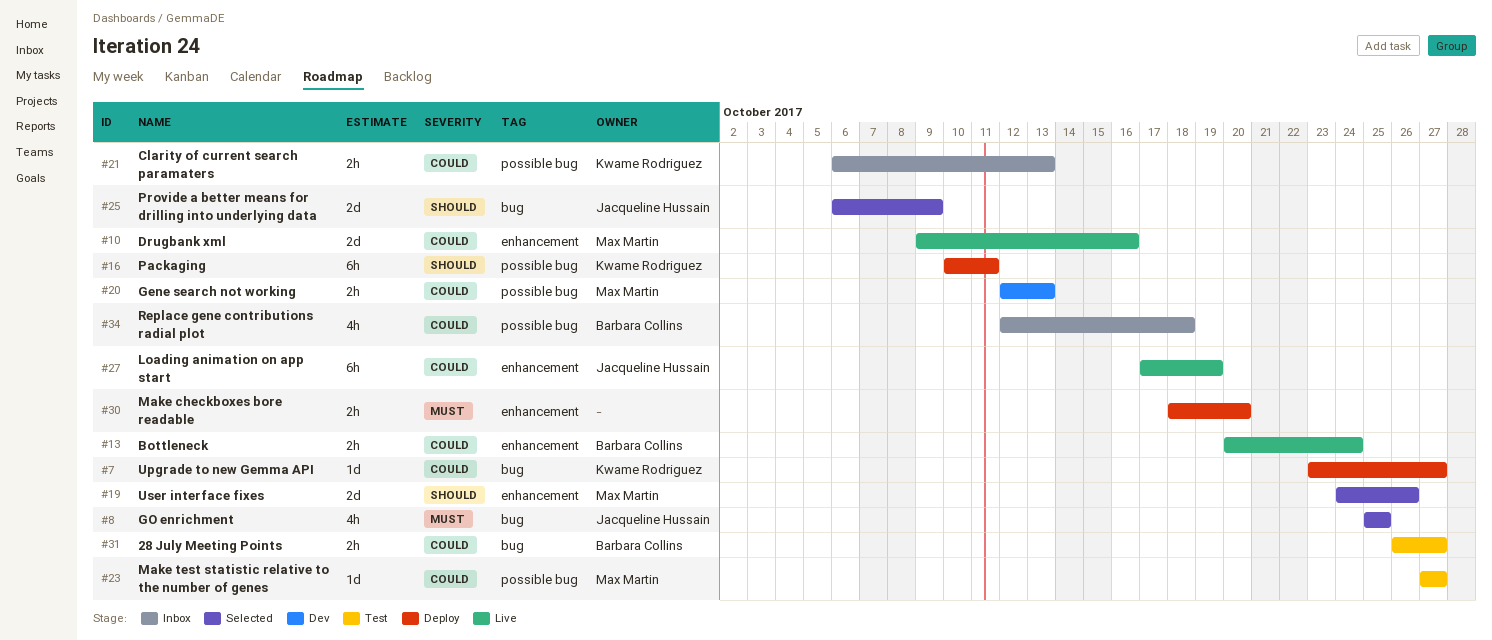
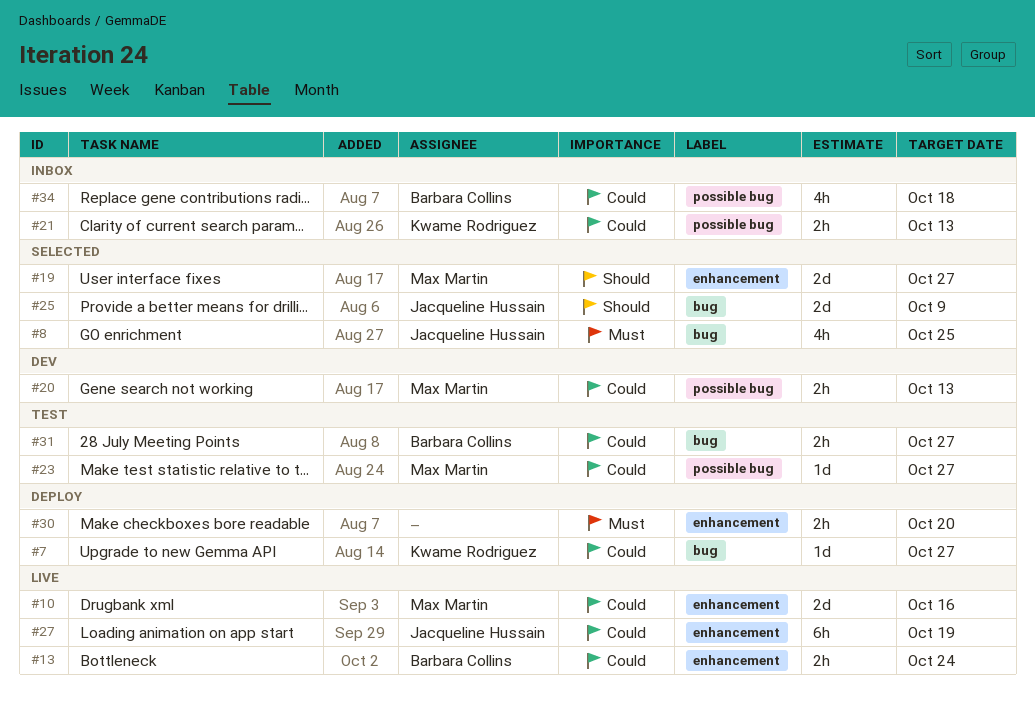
#16: present -> none
#19, due: Oct 26 -> Oct 27

